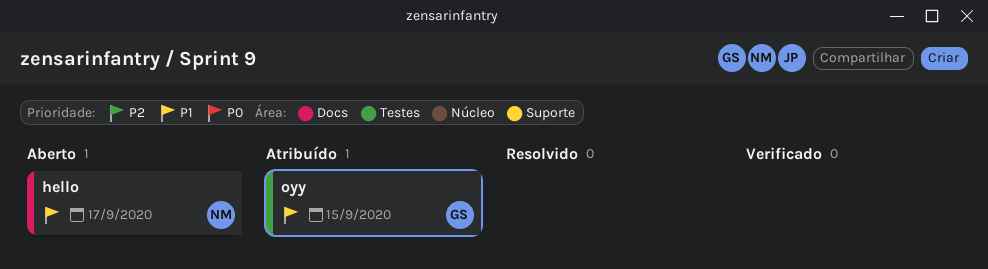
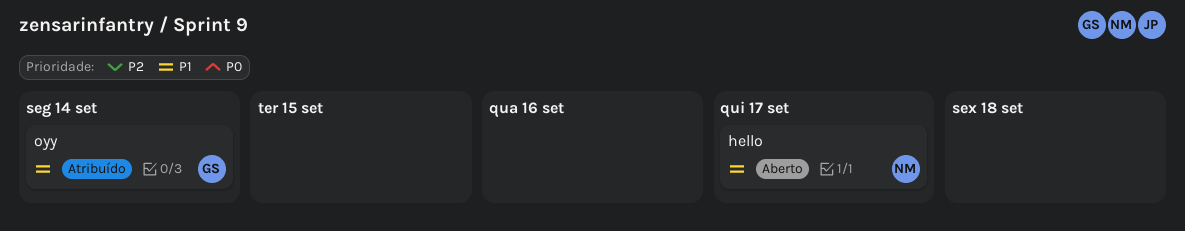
oyy, due: Sep 15 -> Sep 14

